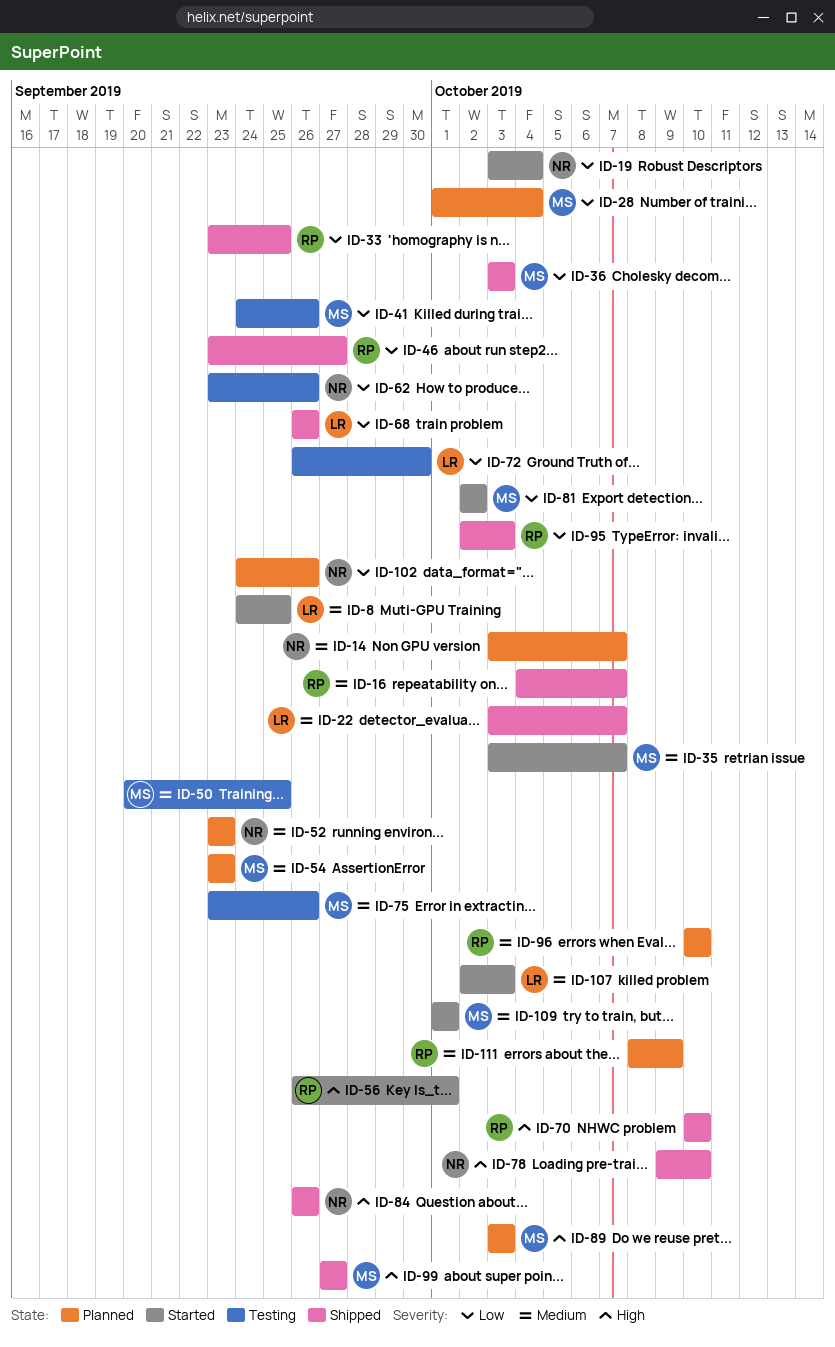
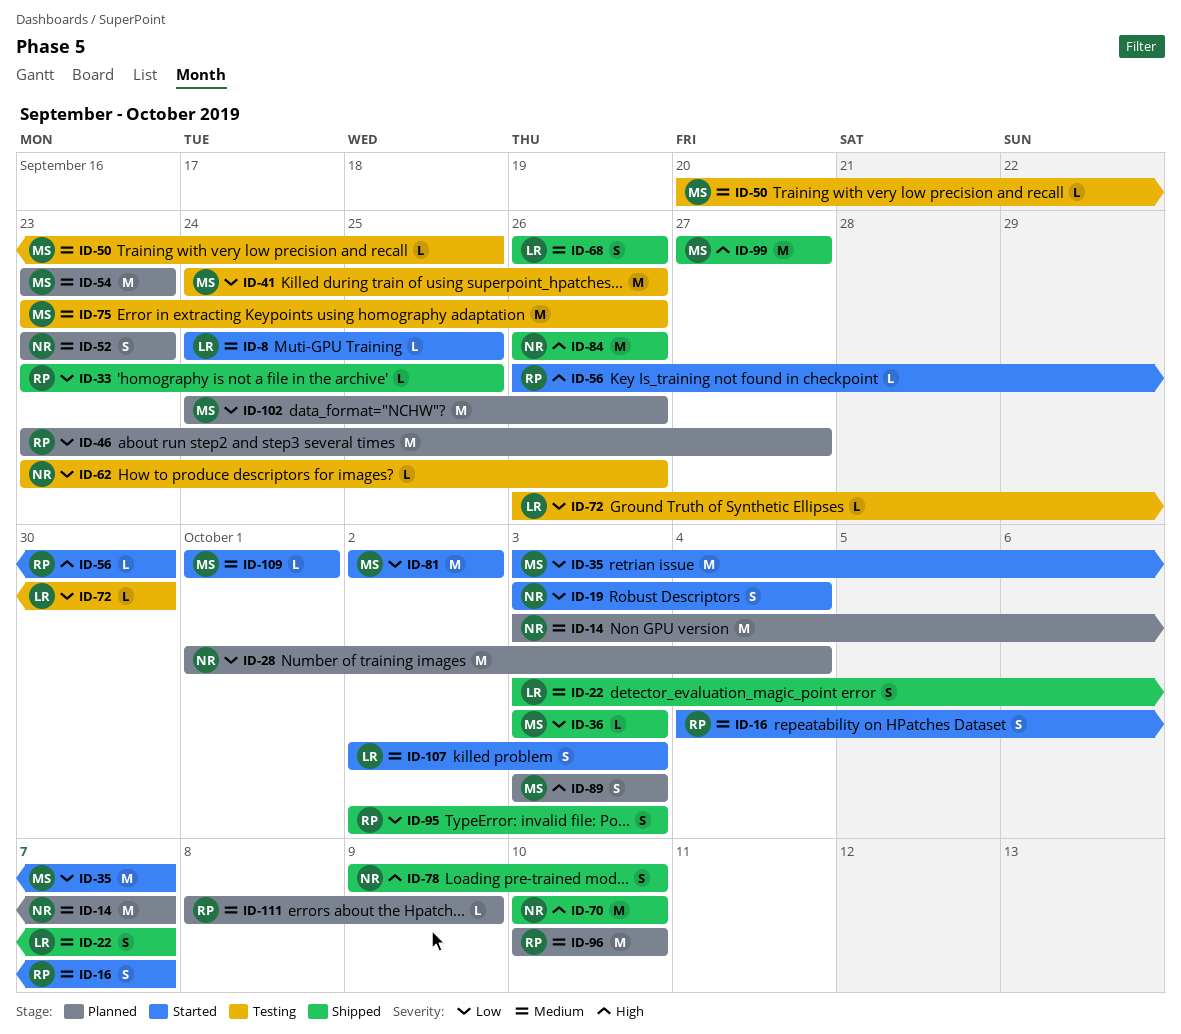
ID-16, status: Shipped -> Started
ID-28, owner: MS -> NR
ID-35, priority: Medium -> Low
ID-46, status: Shipped -> Planned
ID-56, due: Oct 1 -> Sep 30
ID-68, priority: Low -> Medium
ID-70, owner: RP -> NR
ID-102, owner: NR -> MS

